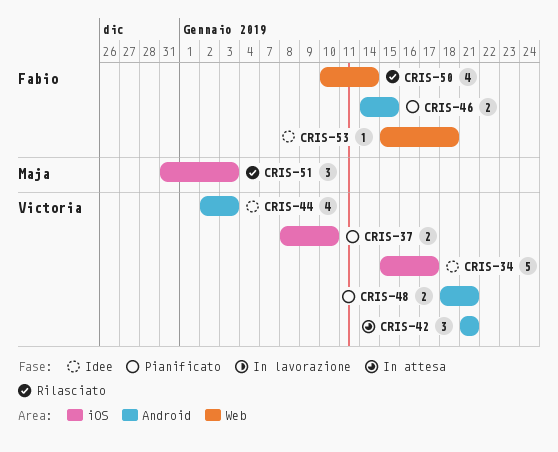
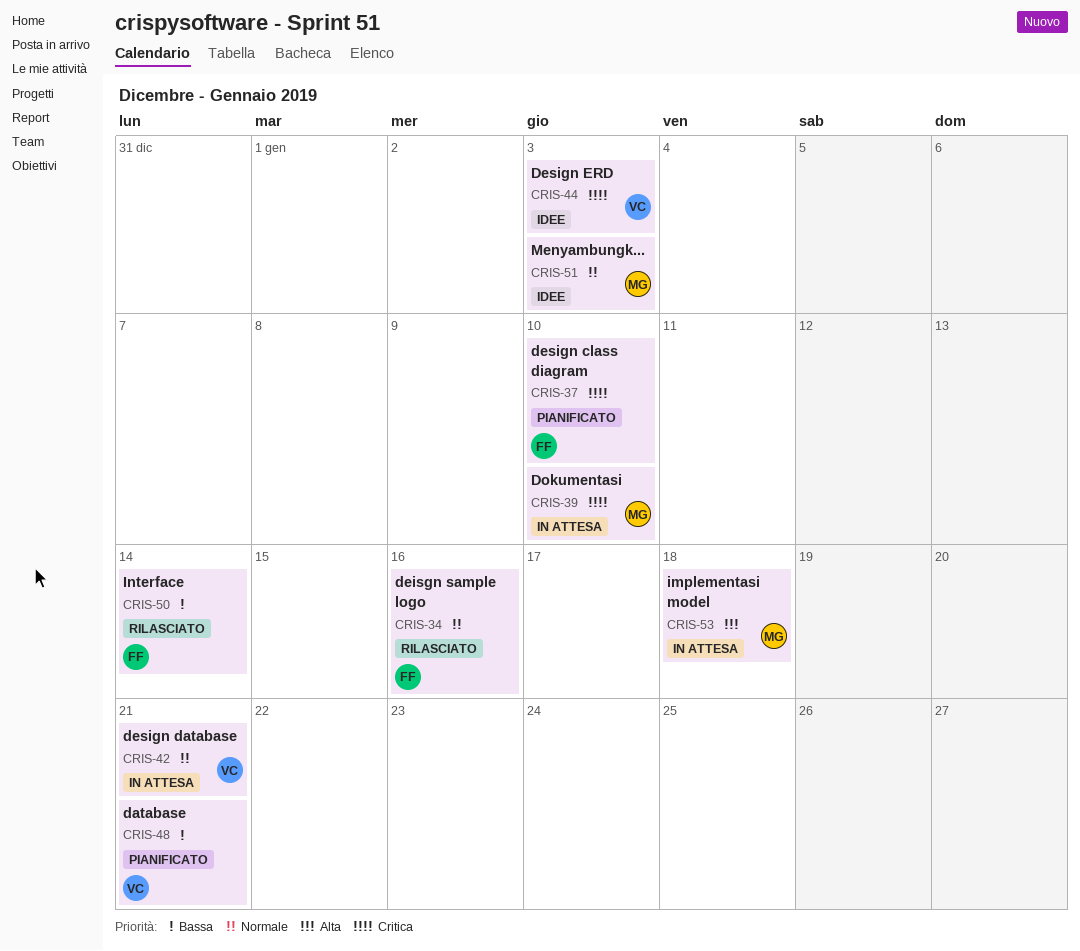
CRIS-34, status: Idee -> Rilasciato
CRIS-34, owner: Victoria -> Fabio
CRIS-34, due: Jan 17 -> Jan 16
CRIS-37, owner: Victoria -> Fabio
CRIS-39: none -> present
CRIS-46: present -> none
CRIS-51, status: Rilasciato -> Idee
CRIS-53, status: Idee -> In attesa
CRIS-53, owner: Fabio -> Maja

